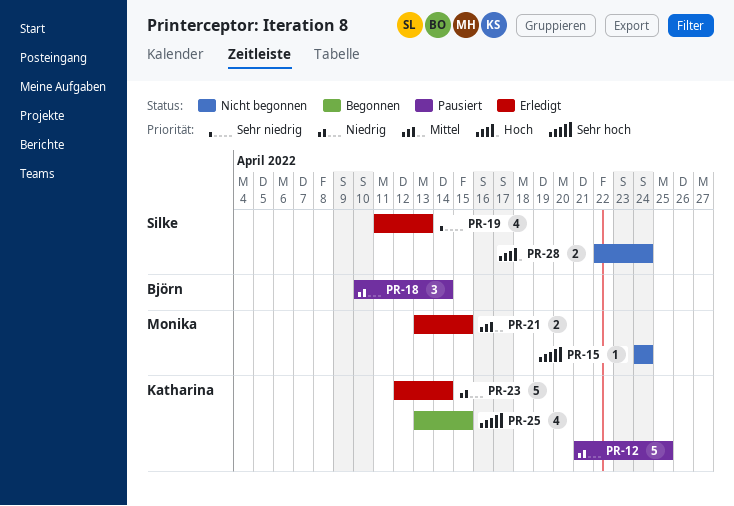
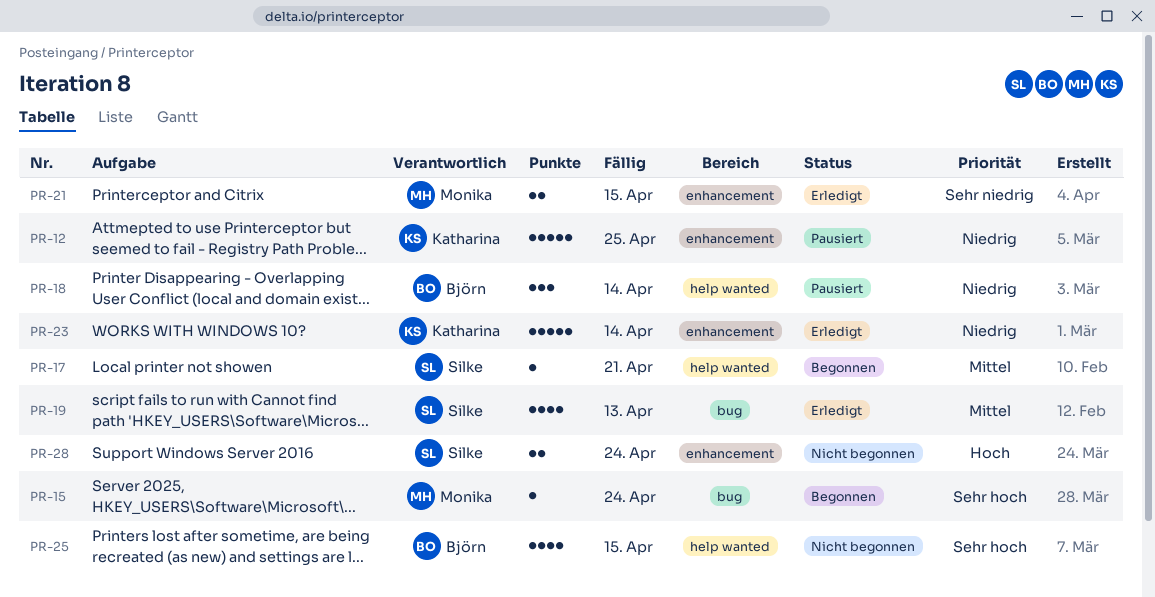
PR-15, status: Nicht begonnen -> Begonnen
PR-17: none -> present
PR-19, priority: Sehr niedrig -> Mittel
PR-21, priority: Mittel -> Sehr niedrig
PR-25, status: Begonnen -> Nicht begonnen
PR-25, owner: Katharina -> Björn

